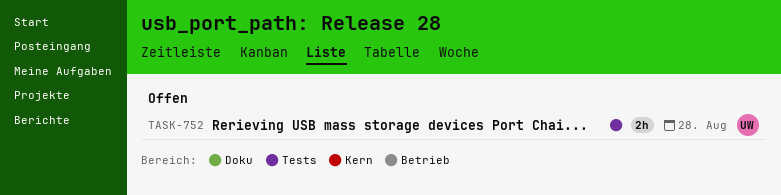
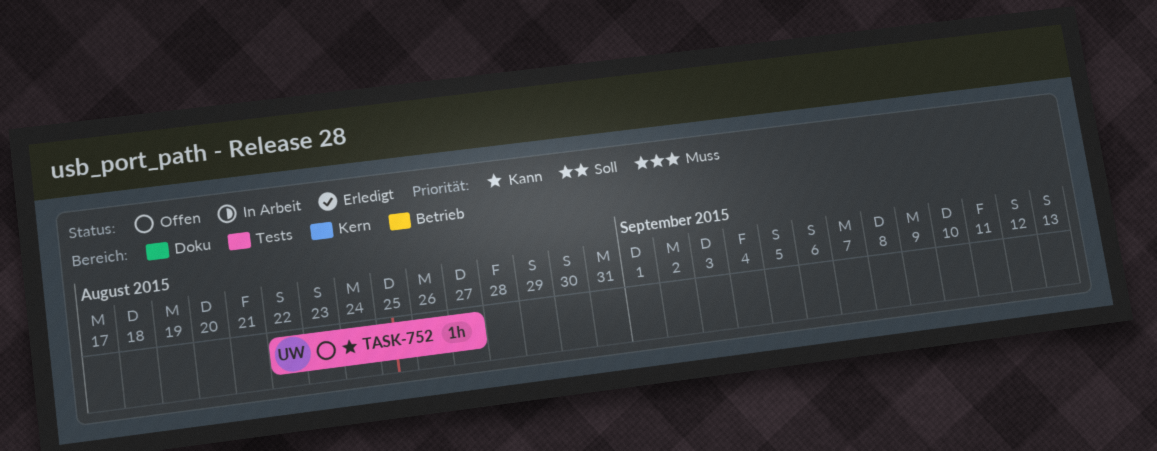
TASK-752, estimate: 2h -> 1h
TASK-752, due: Aug 28 -> Aug 27

